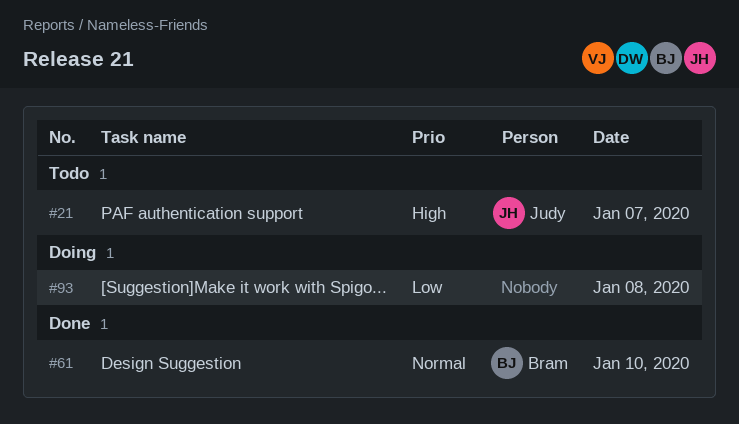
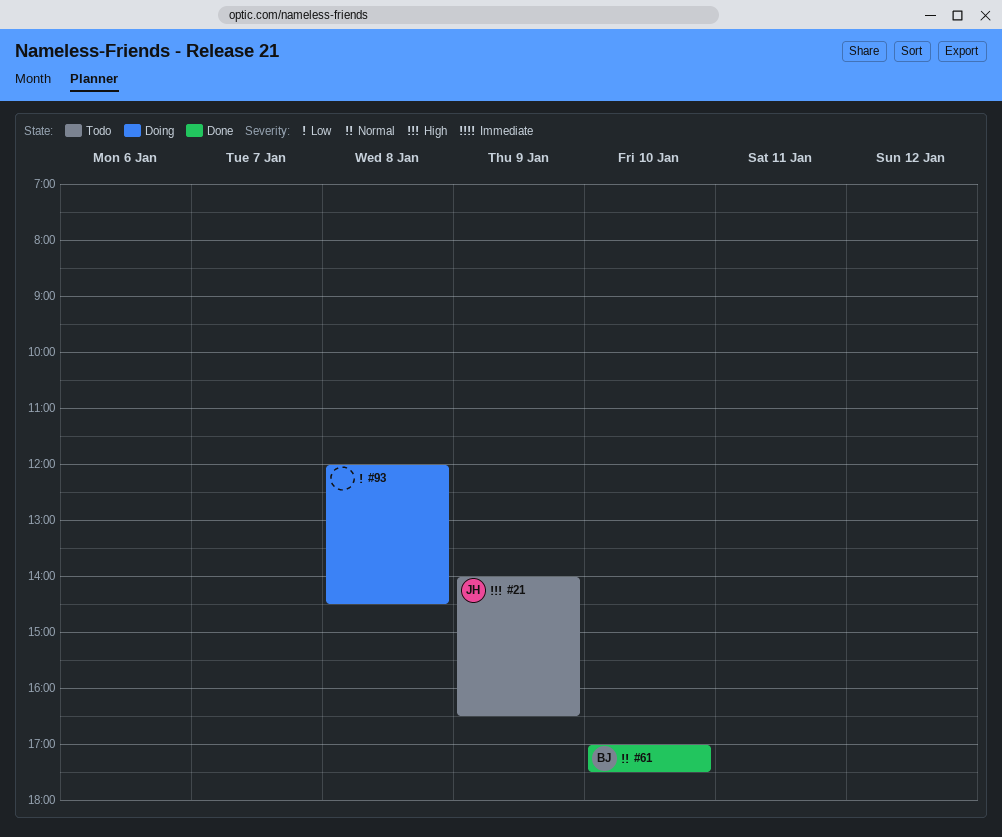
#21, day: Jan 7 -> Jan 9

